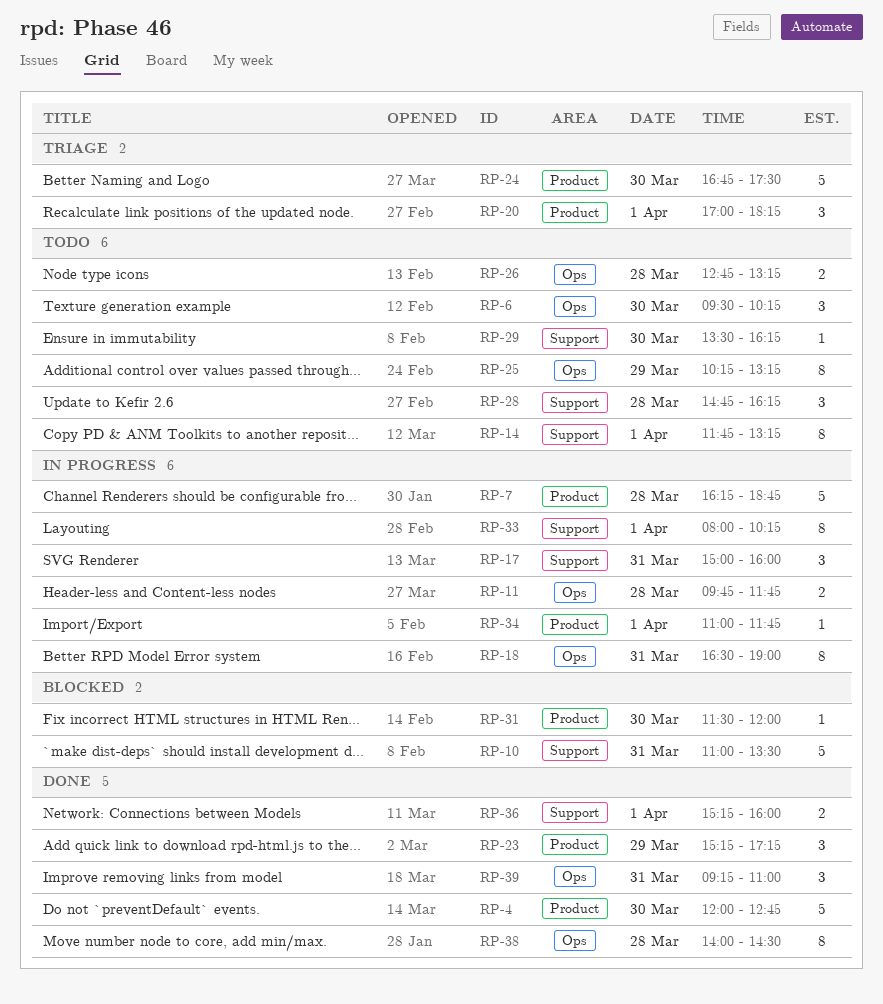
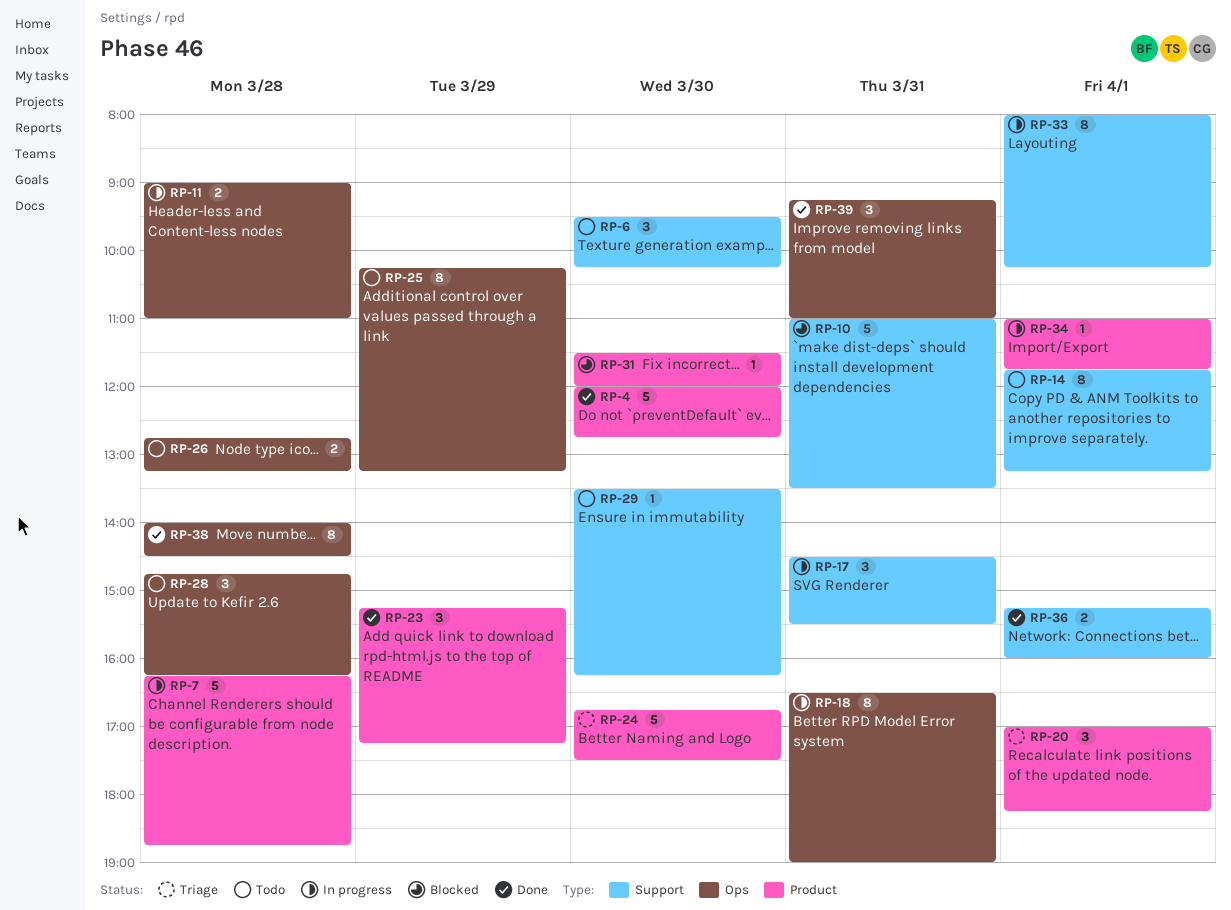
RP-6, label: Ops -> Support
RP-11, begins: 09:45 -> 09:00
RP-11, ends: 11:45 -> 11:00
RP-17, begins: 15:00 -> 14:30
RP-17, ends: 16:00 -> 15:30
RP-28, label: Support -> Ops

